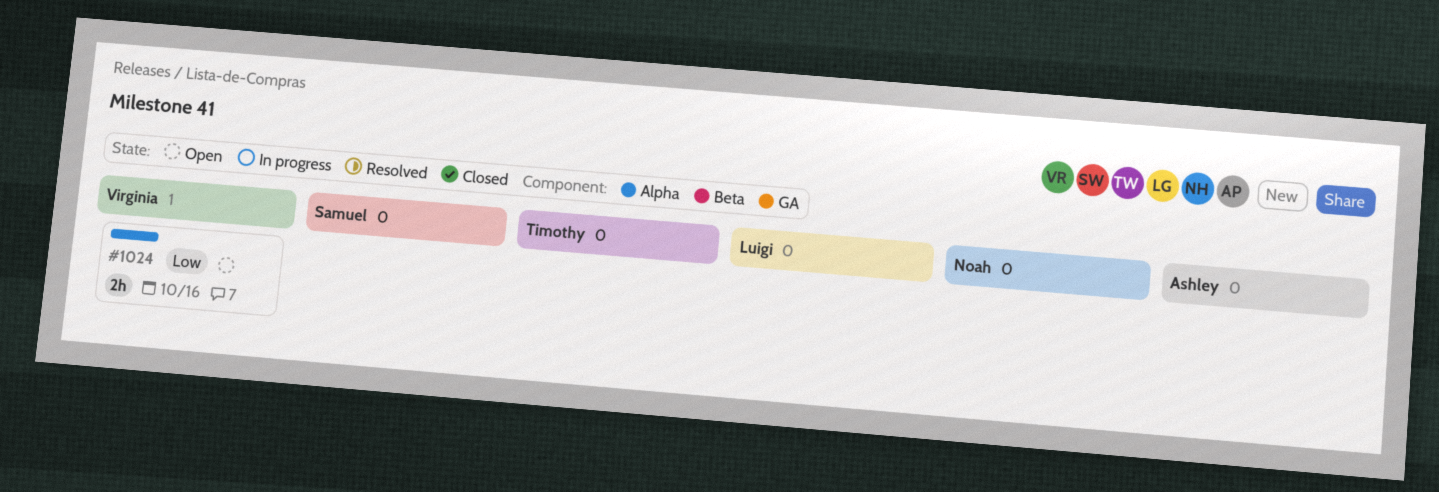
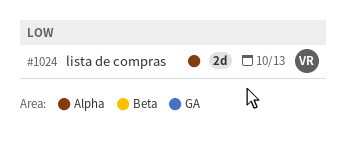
#1024, estimate: 2h -> 2d
#1024, due: Oct 16 -> Oct 13

